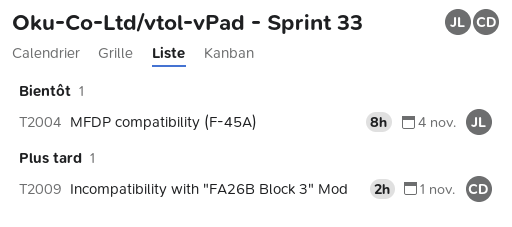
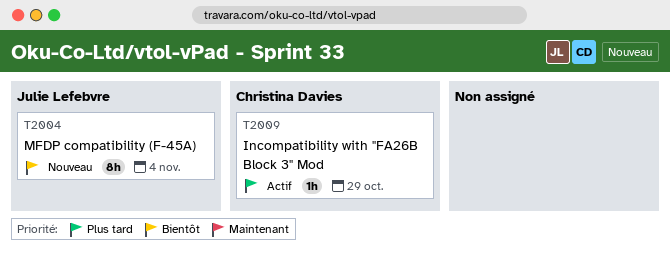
T2009, estimate: 2h -> 1h
T2009, due: Nov 1 -> Oct 29

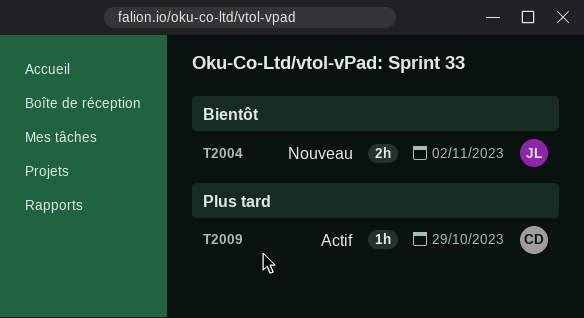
T2004, estimate: 8h -> 2h
T2004, due: Nov 4 -> Nov 2

